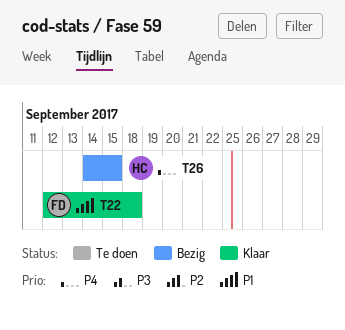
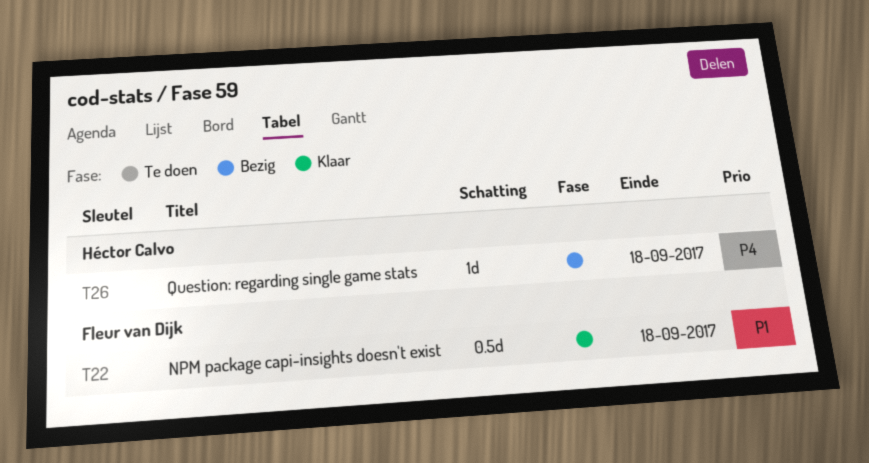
T26, due: Sep 15 -> Sep 18

